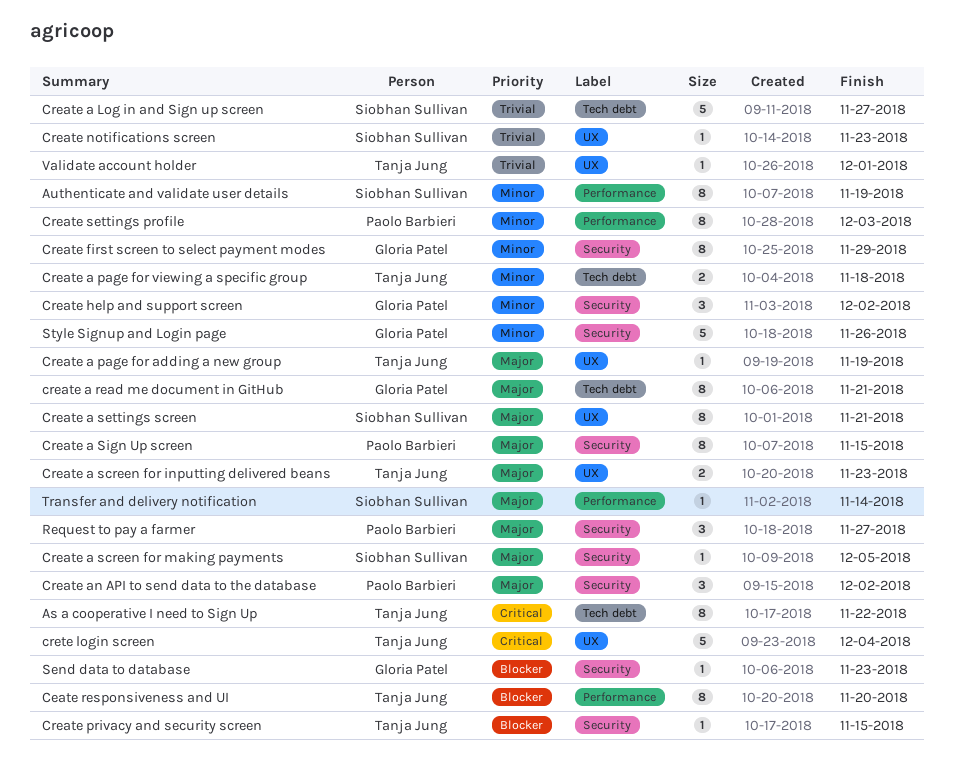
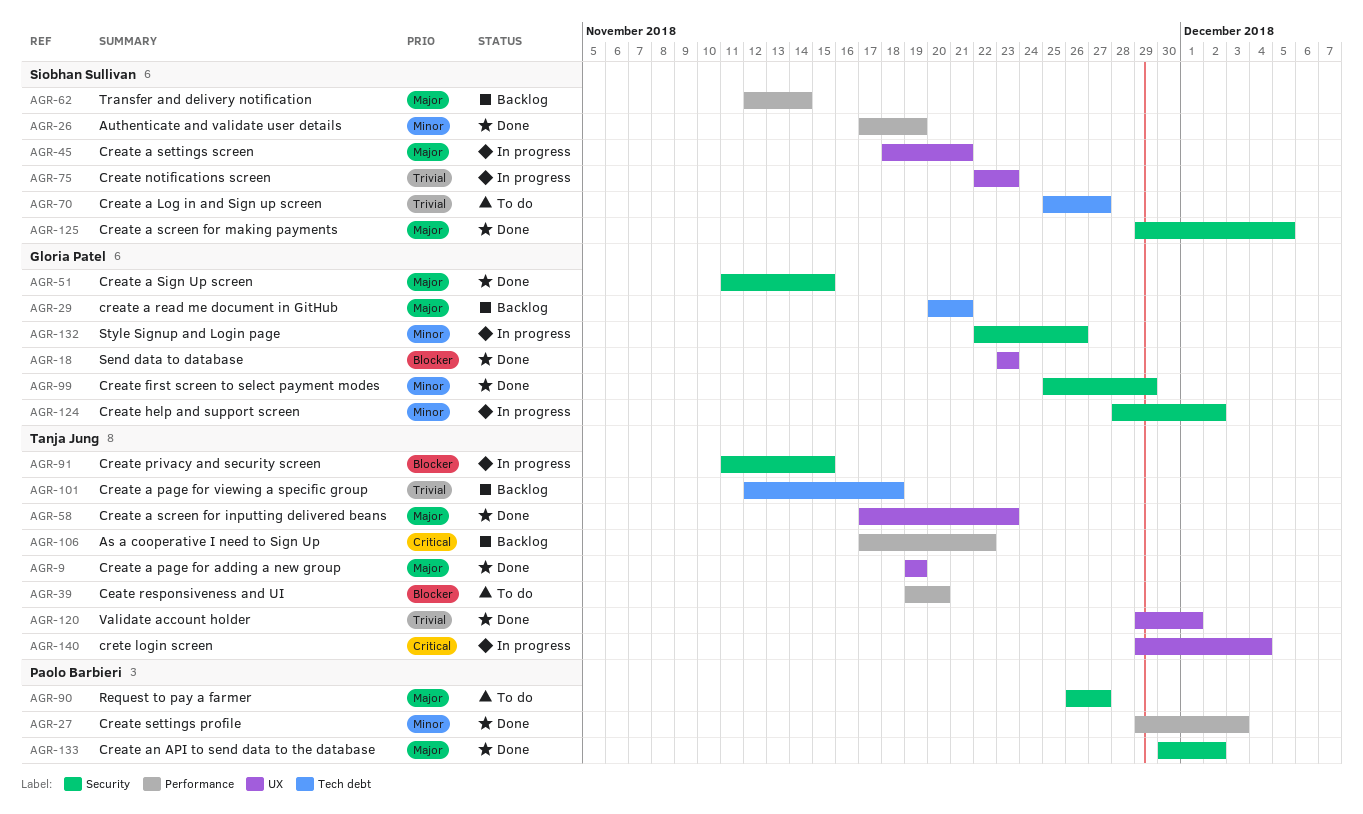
As a cooperative I need to Sign Up, label: Tech debt -> Performance
Create a page for viewing a specific group, priority: Minor -> Trivial
Create a Sign Up screen, owner: Paolo Barbieri -> Gloria Patel
Send data to database, label: Security -> UX

